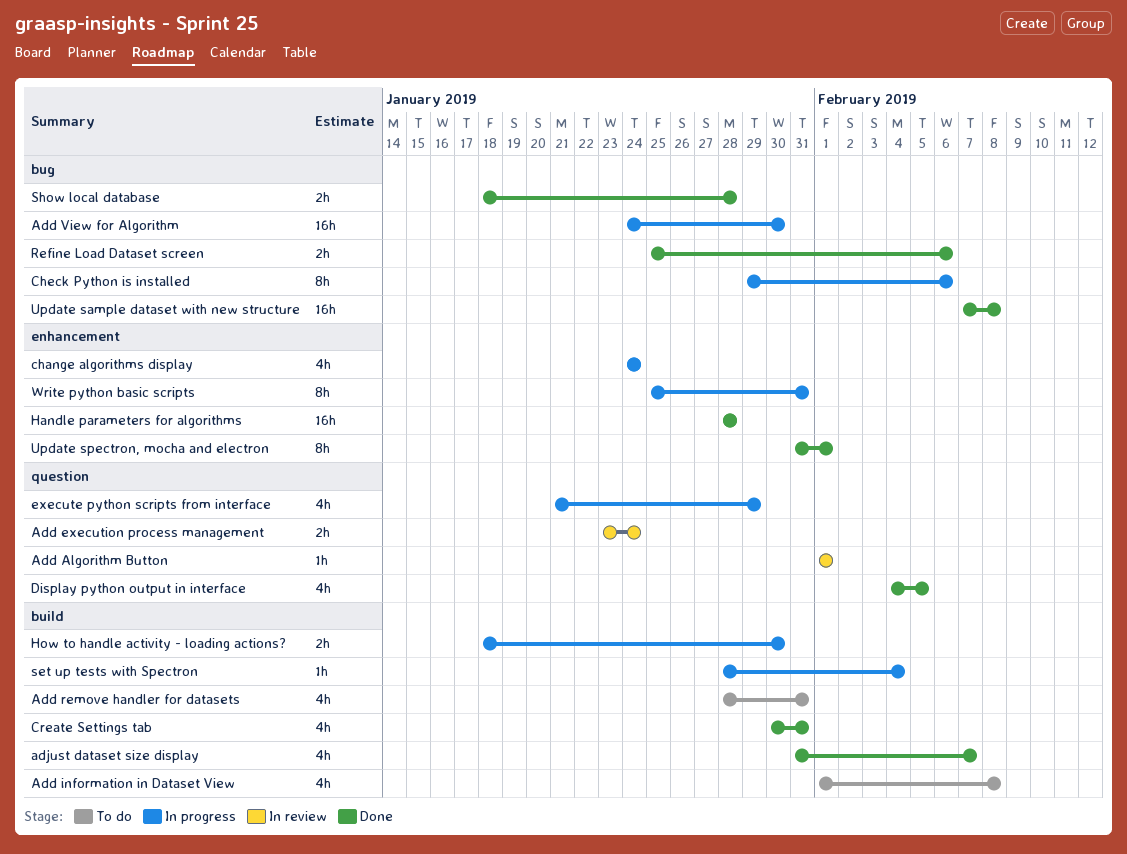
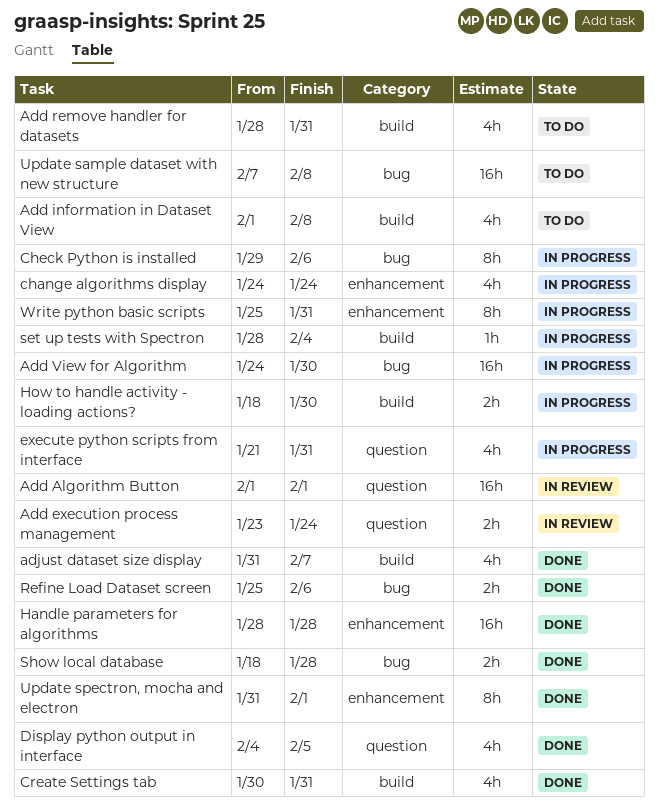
Add Algorithm Button, estimate: 1h -> 16h
execute python scripts from interface, due: Jan 29 -> Jan 31
Update sample dataset with new structure, status: Done -> To do

